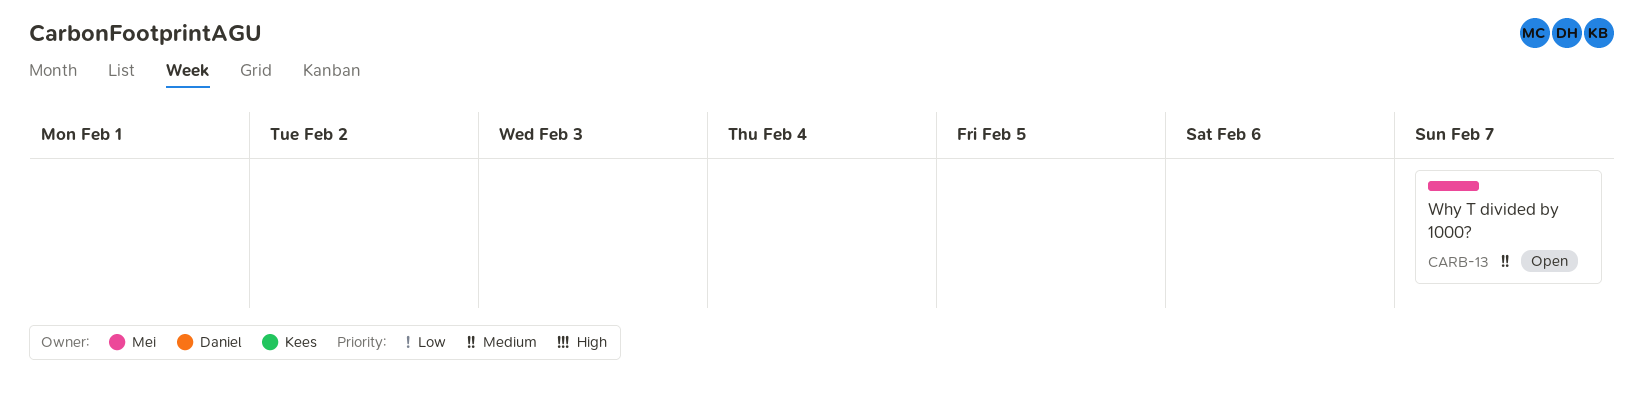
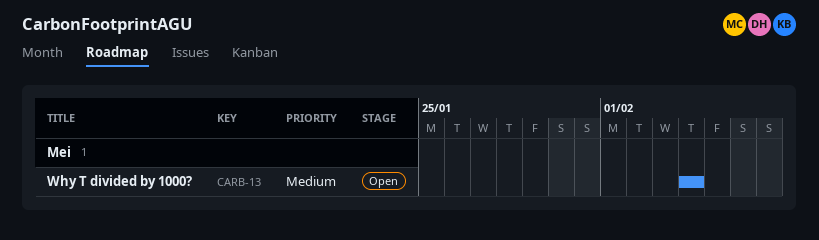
CARB-13, due: Feb 7 -> Feb 4

